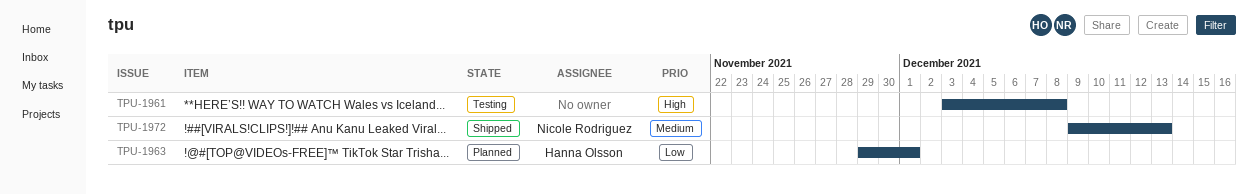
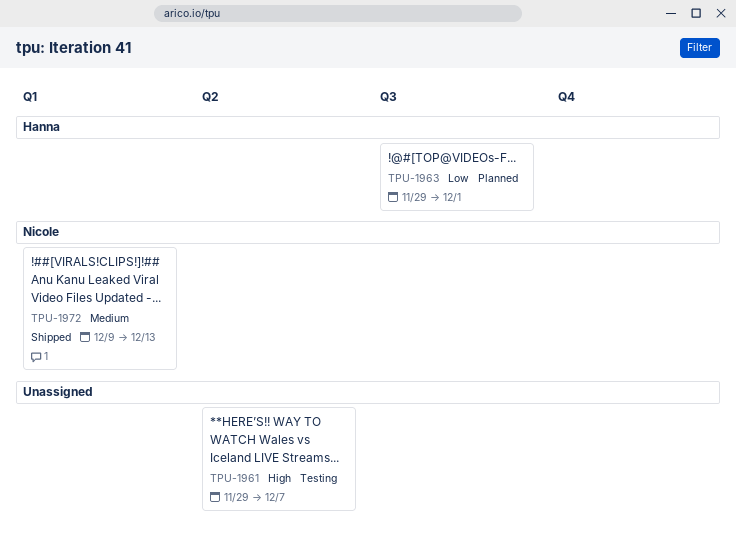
TPU-1961, start: Dec 3 -> Nov 29
TPU-1961, due: Dec 8 -> Dec 7

